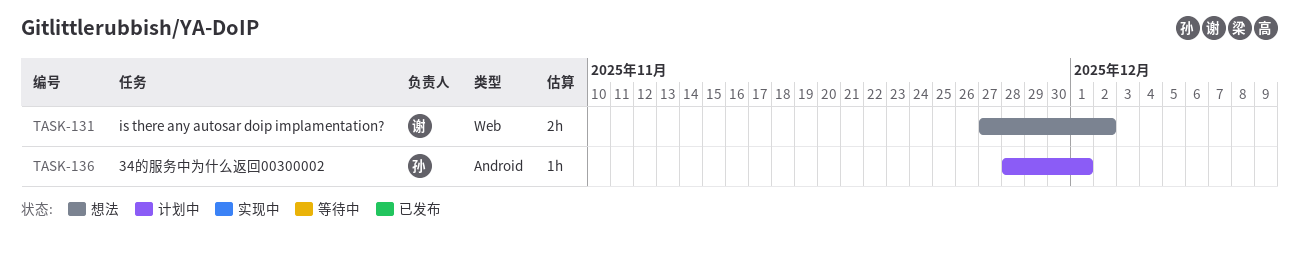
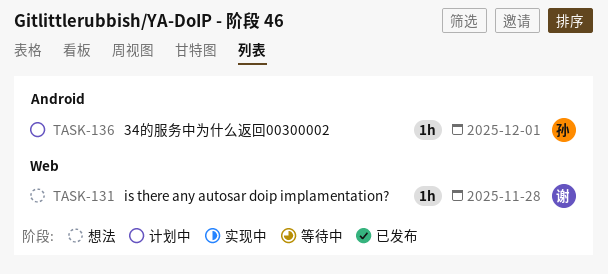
TASK-131, estimate: 2h -> 1h
TASK-131, due: Dec 2 -> Nov 28

